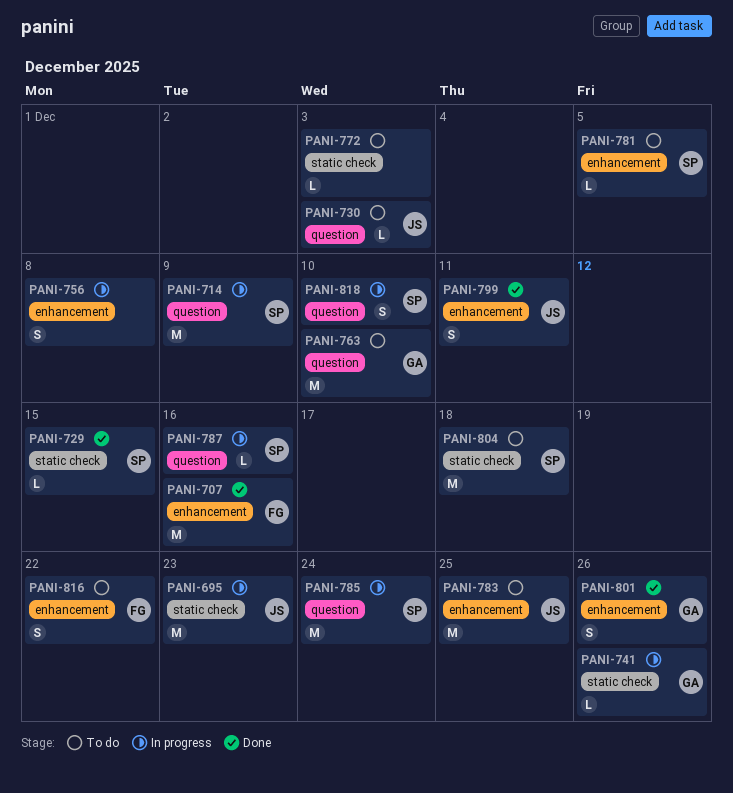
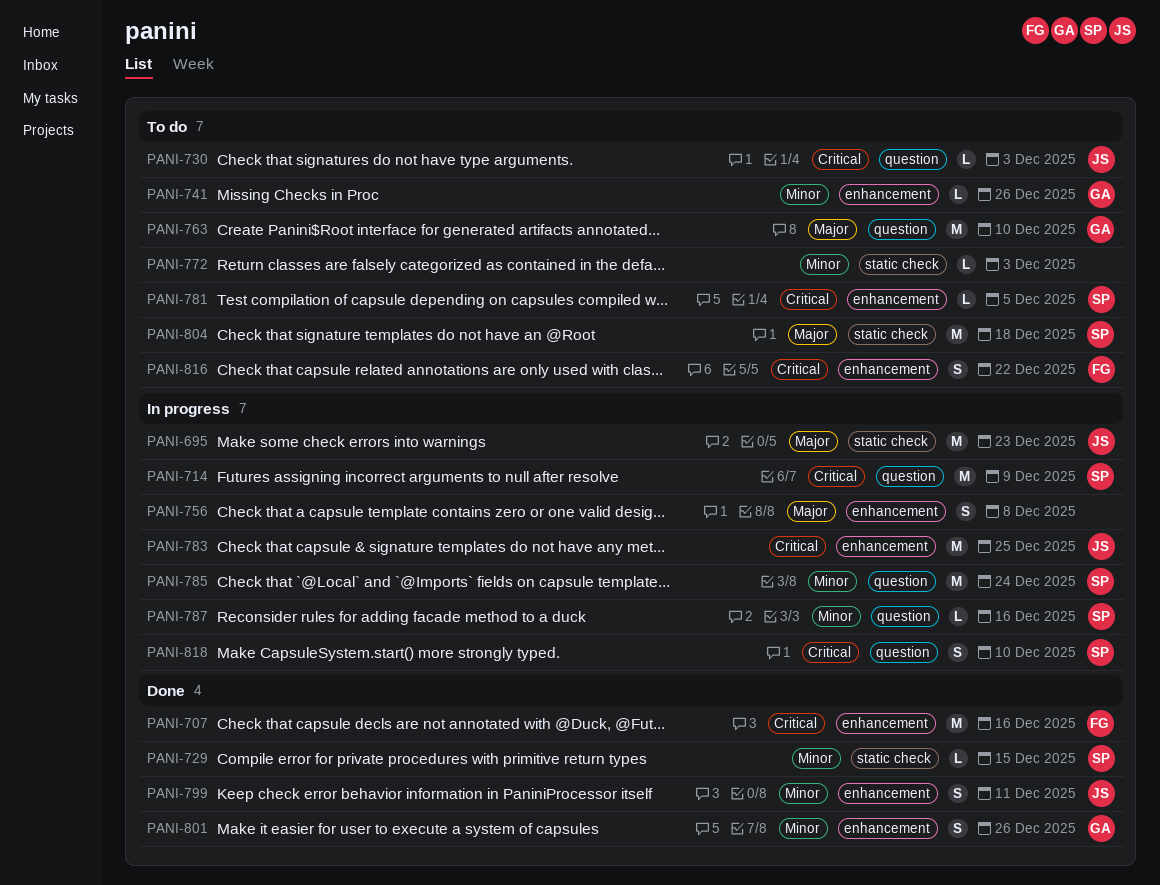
PANI-741, status: In progress -> To do
PANI-741, label: static check -> enhancement
PANI-783, status: To do -> In progress

